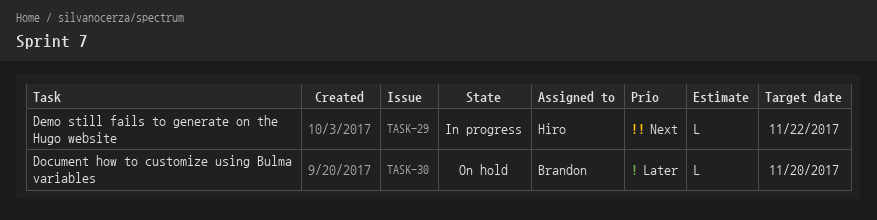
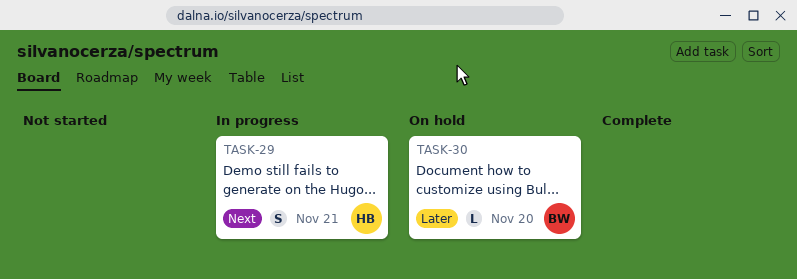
TASK-29, estimate: L -> S
TASK-29, due: Nov 22 -> Nov 21

